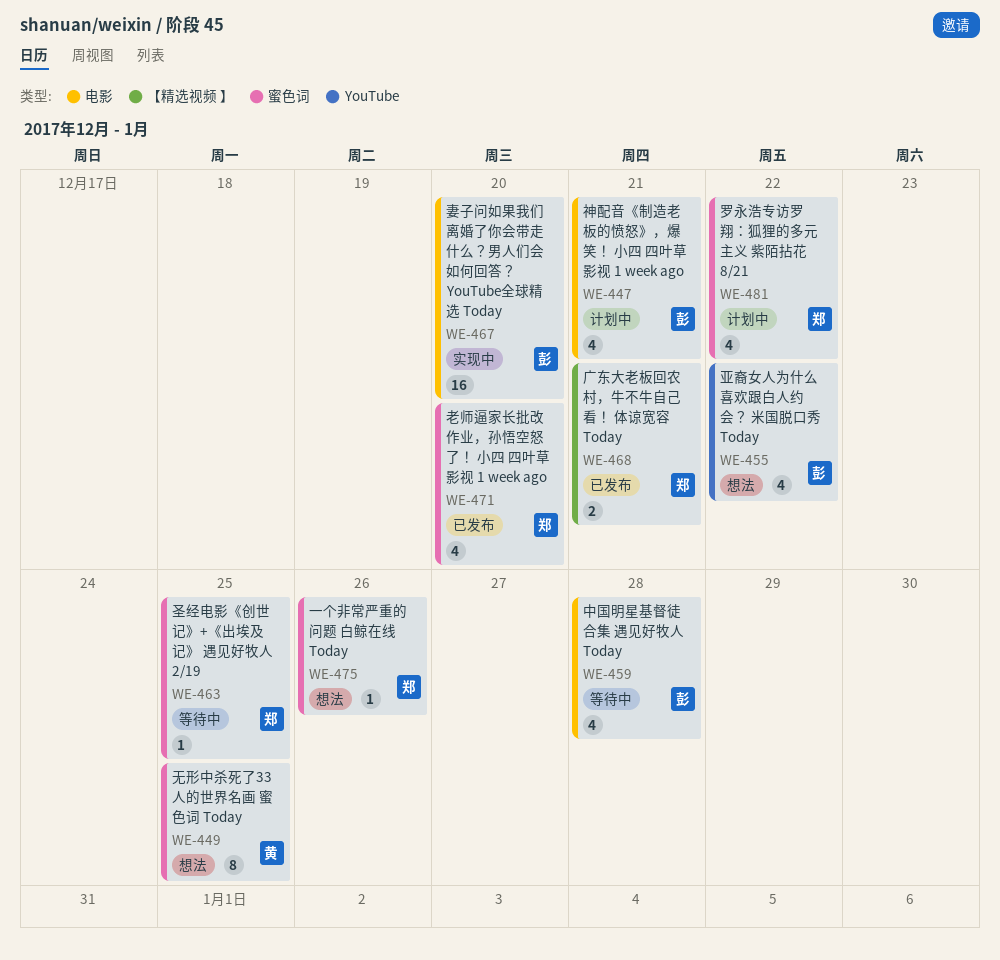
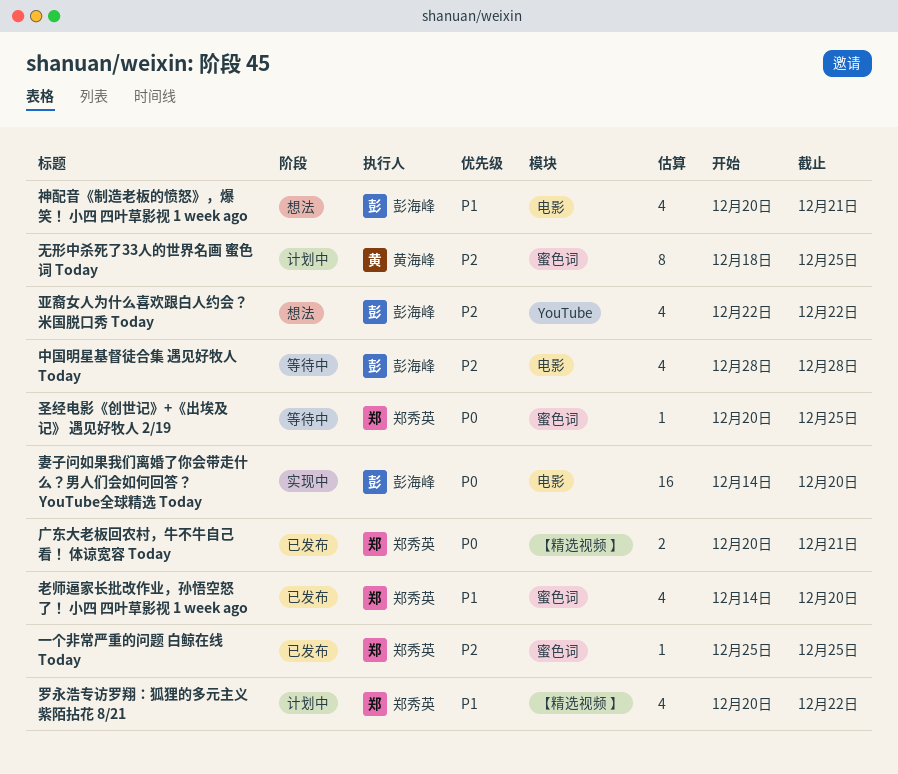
一个非常严重的问题 白鲸在线 Today, status: 想法 -> 已发布
一个非常严重的问题 白鲸在线 Today, due: Dec 26 -> Dec 25
无形中杀死了33人的世界名画 蜜色词 Today, status: 想法 -> 计划中
神配音《制造老板的愤怒》，爆笑！ 小四 四叶草影视 1 week ago, status: 计划中 -> 想法
罗永浩专访罗翔：狐狸的多元主义 紫陌拈花 8/21, label: 蜜色词 -> 【精选视频 】

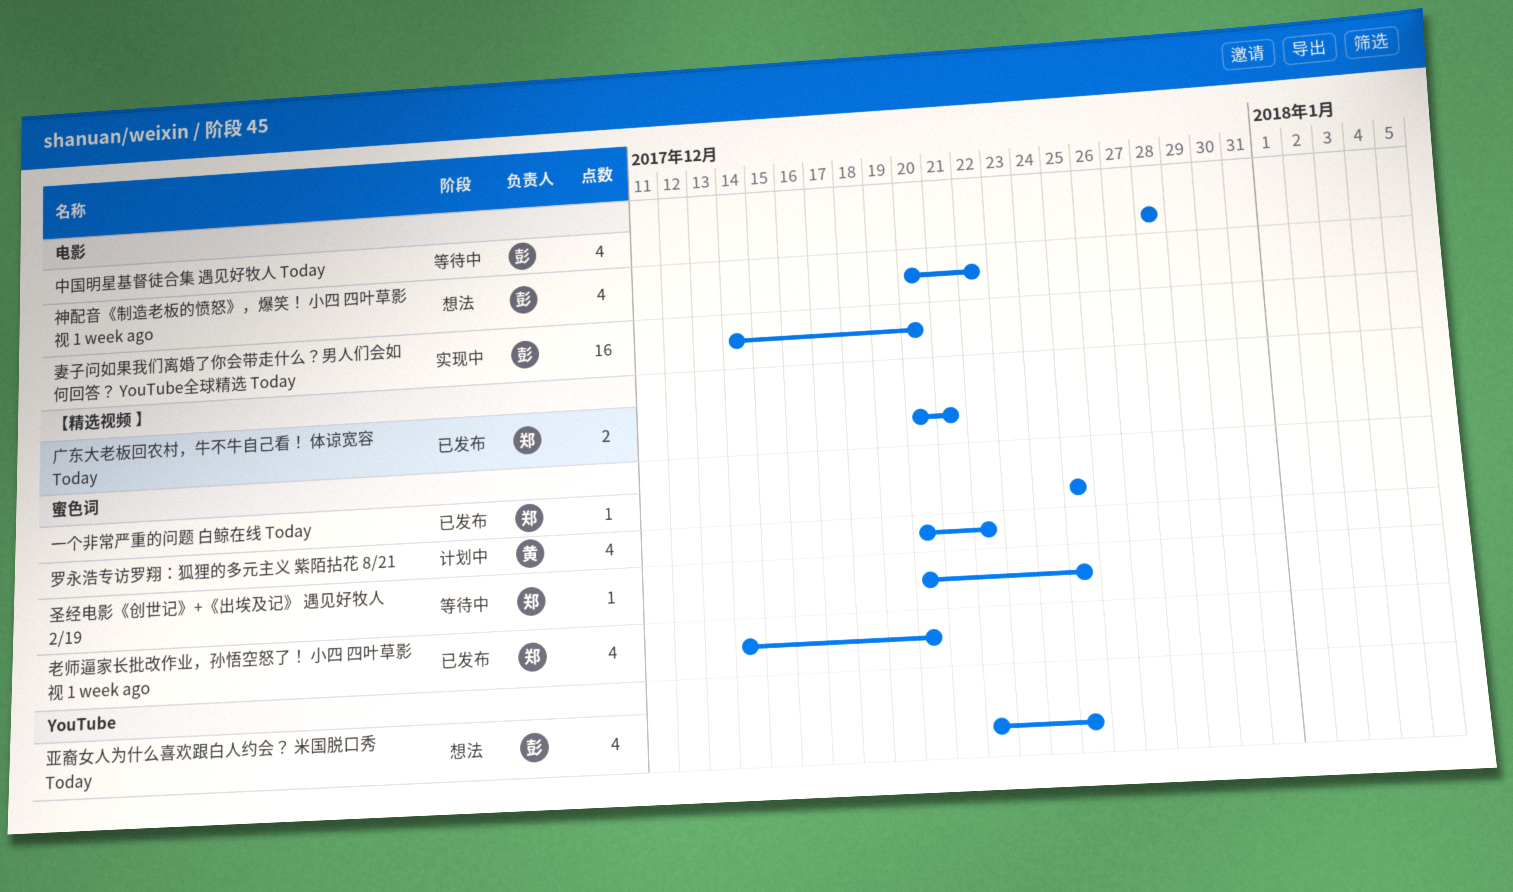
亚裔女人为什么喜欢跟白人约会？ 米国脱口秀 Today, due: Dec 22 -> Dec 25
无形中杀死了33人的世界名画 蜜色词 Today: present -> none
神配音《制造老板的愤怒》，爆笑！ 小四 四叶草影视 1 week ago, due: Dec 21 -> Dec 22
罗永浩专访罗翔：狐狸的多元主义 紫陌拈花 8/21, owner: 郑秀英 -> 黄海峰
罗永浩专访罗翔：狐狸的多元主义 紫陌拈花 8/21, label: 【精选视频 】 -> 蜜色词

